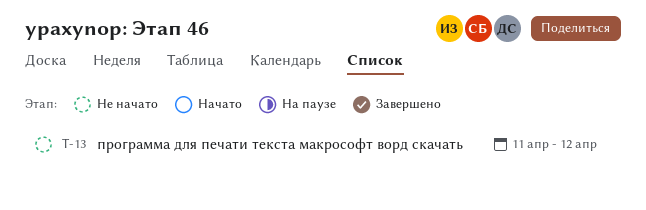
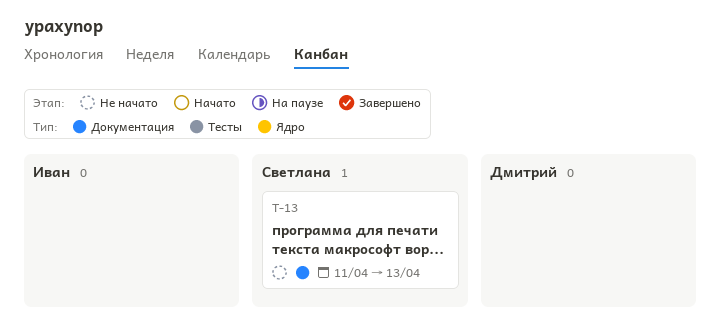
T-13, due: Apr 12 -> Apr 13

